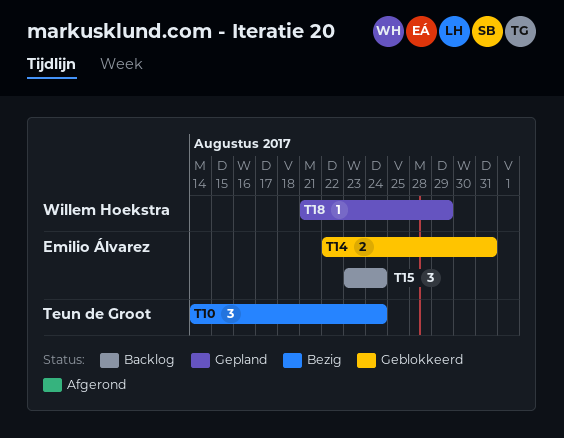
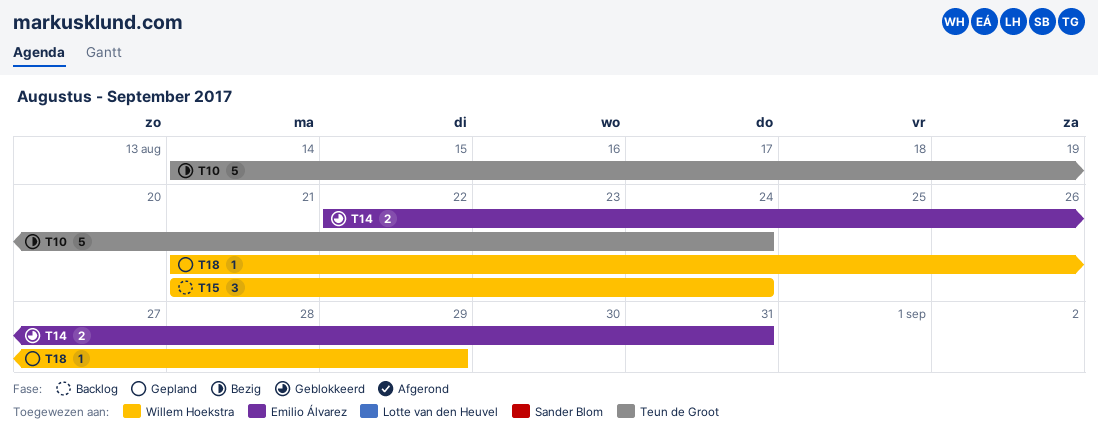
T10, estimate: 3 -> 5
T15, owner: Emilio Álvarez -> Willem Hoekstra
T15, start: Aug 23 -> Aug 21

